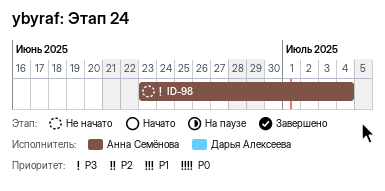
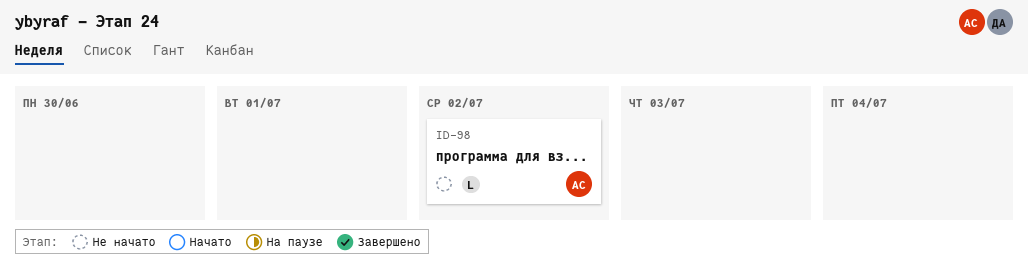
ID-98, due: Jul 4 -> Jul 2

